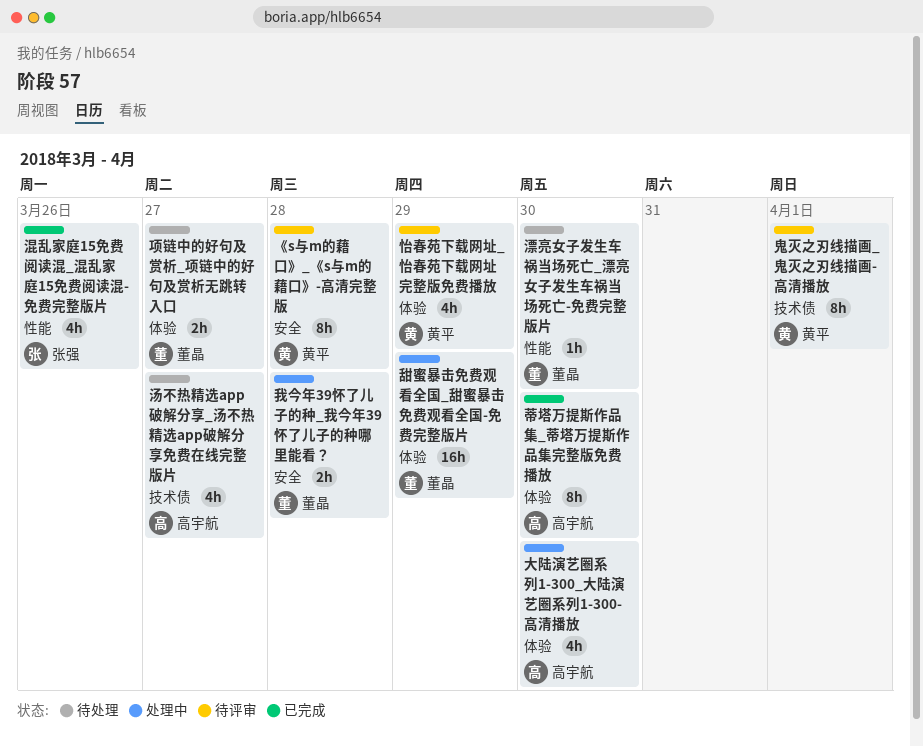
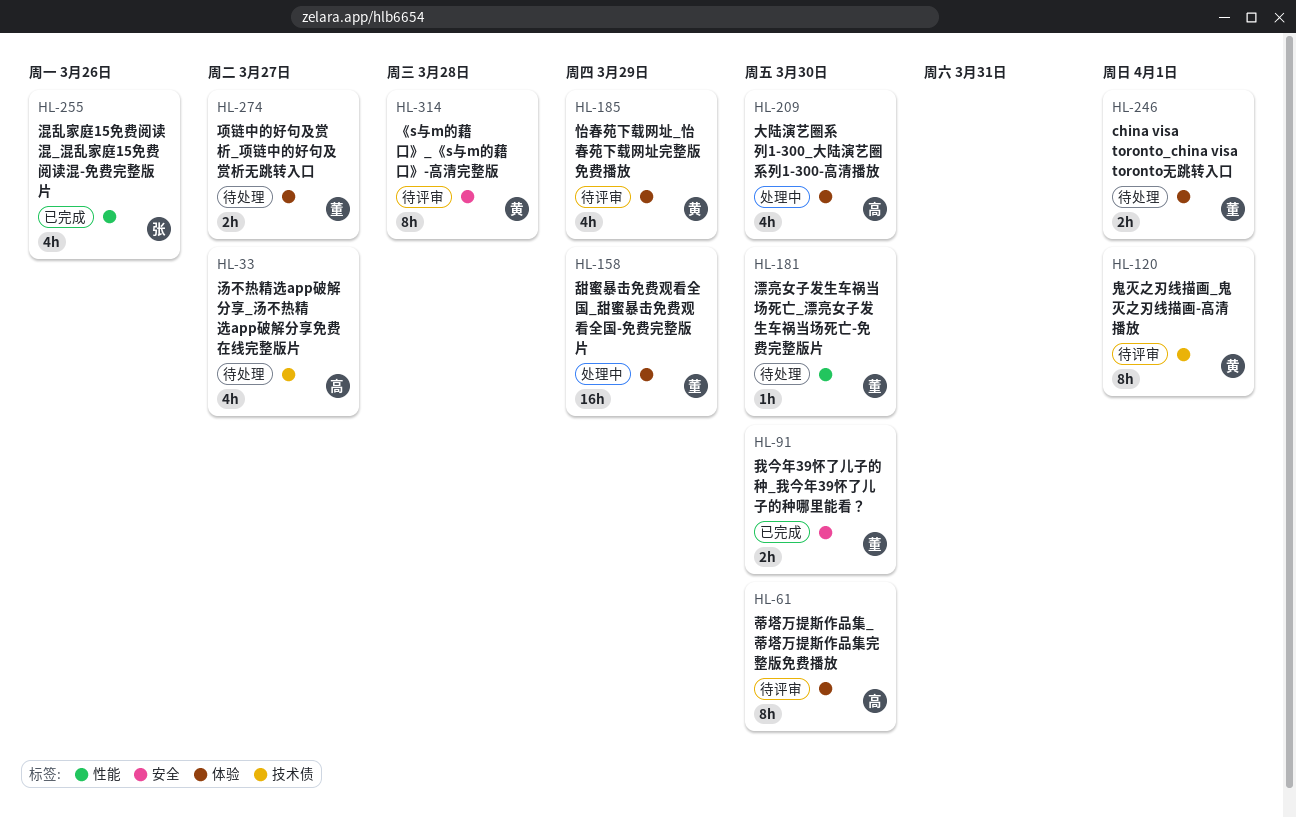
china visa toronto_china visa toronto无跳转入口: none -> present
我今年39怀了儿子的种_我今年39怀了儿子的种哪里能看？, status: 处理中 -> 已完成
我今年39怀了儿子的种_我今年39怀了儿子的种哪里能看？, due: Mar 28 -> Mar 30
蒂塔万提斯作品集_蒂塔万提斯作品集完整版免费播放, status: 已完成 -> 待评审

